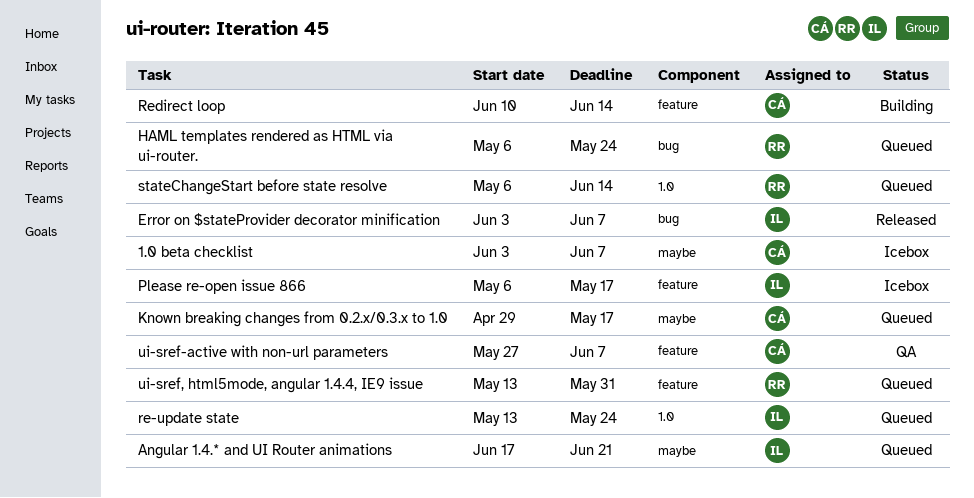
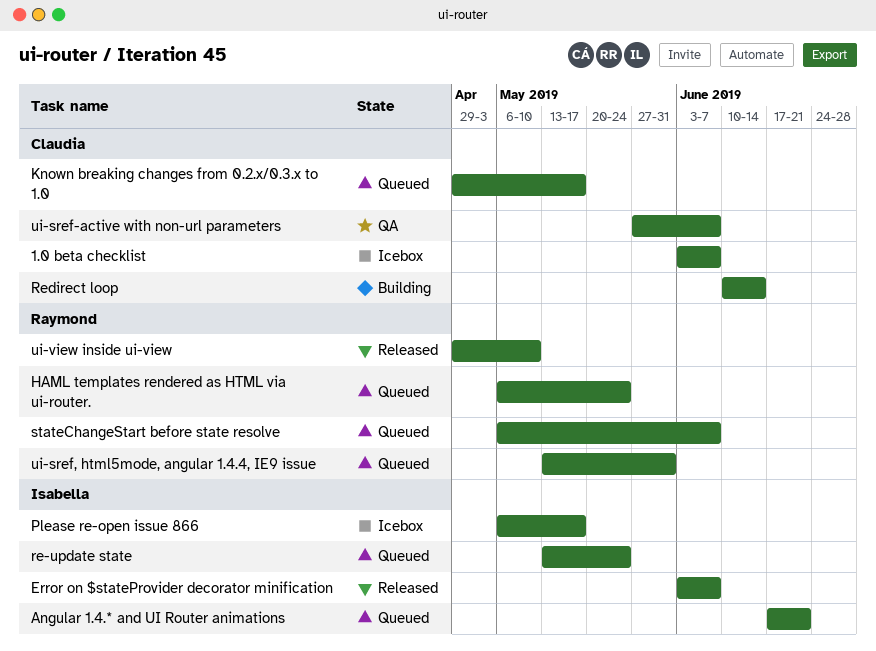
stateChangeStart before state resolve, due: Jun 14 -> Jun 7
ui-view inside ui-view: none -> present

